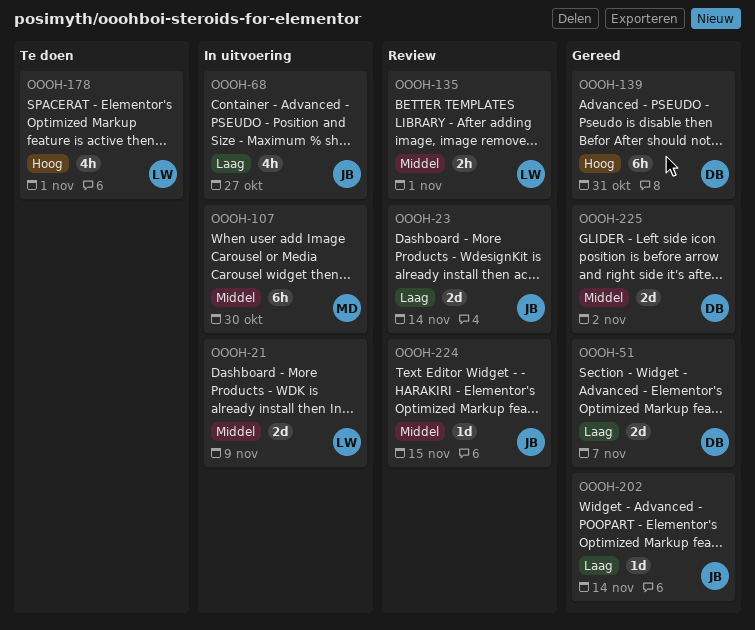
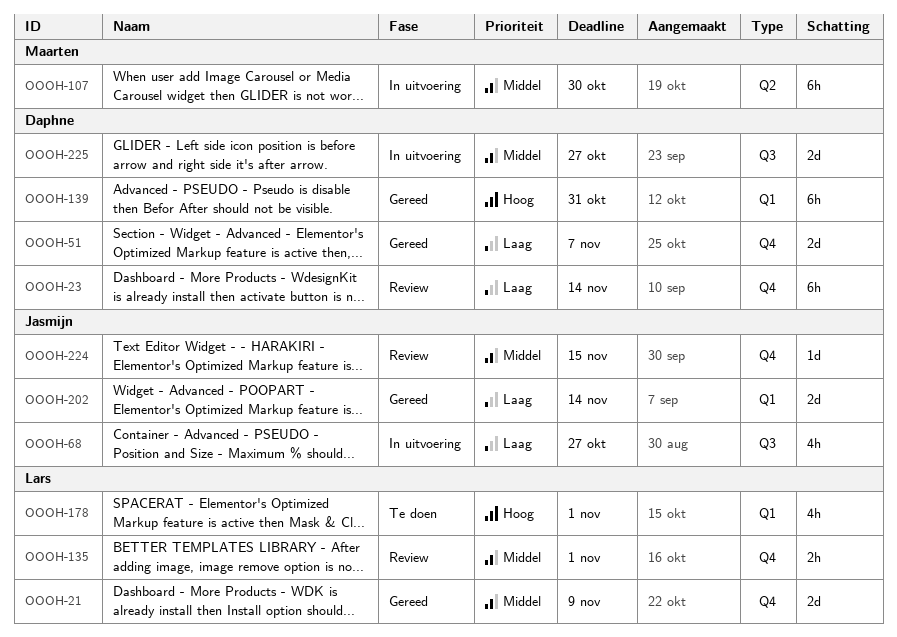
OOOH-21, status: In uitvoering -> Gereed
OOOH-23, owner: Jasmijn -> Daphne
OOOH-23, estimate: 2d -> 6h
OOOH-202, estimate: 1d -> 2d
OOOH-225, status: Gereed -> In uitvoering
OOOH-225, due: Nov 2 -> Oct 27

